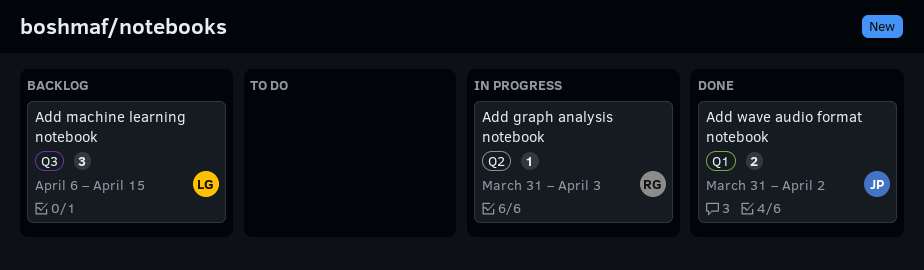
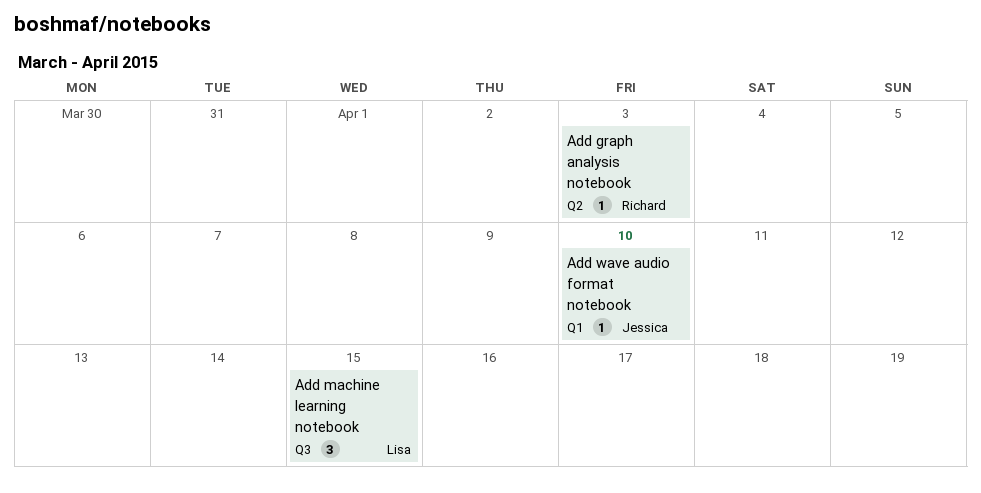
Add wave audio format notebook, estimate: 2 -> 1
Add wave audio format notebook, due: Apr 2 -> Apr 10

